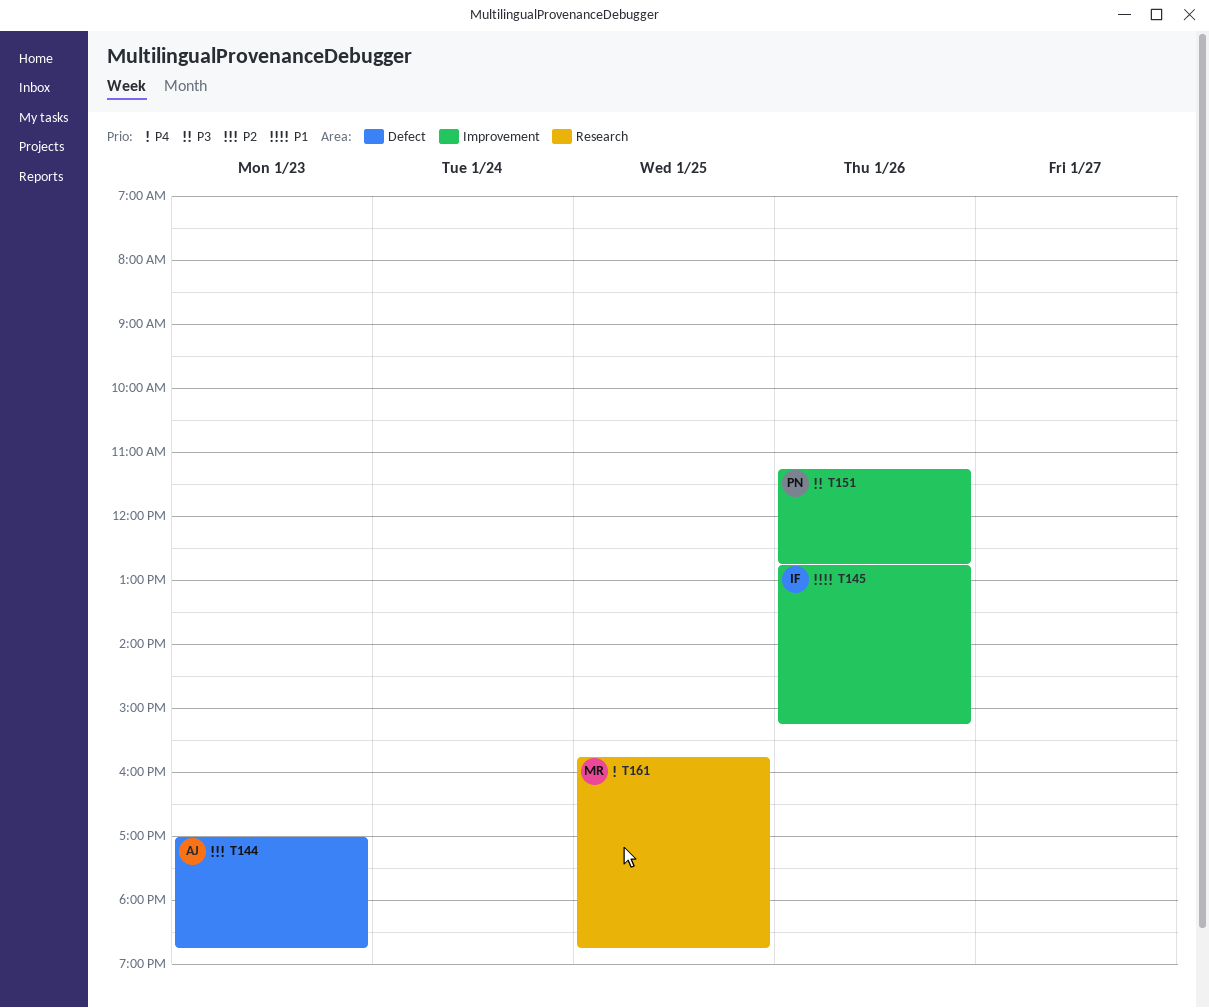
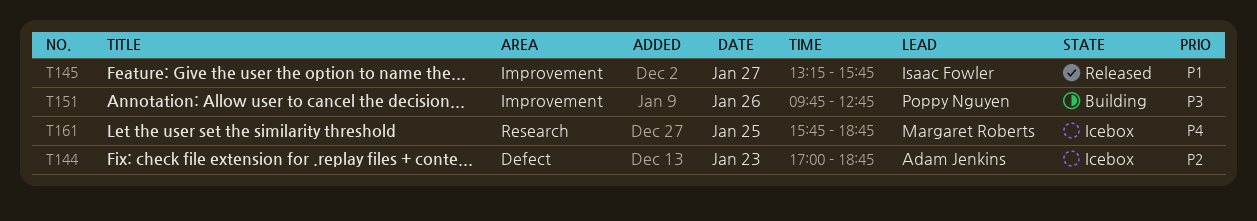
T145, day: Jan 26 -> Jan 27
T145, begins: 12:45 -> 13:15
T145, ends: 15:15 -> 15:45
T151, begins: 11:15 -> 09:45

